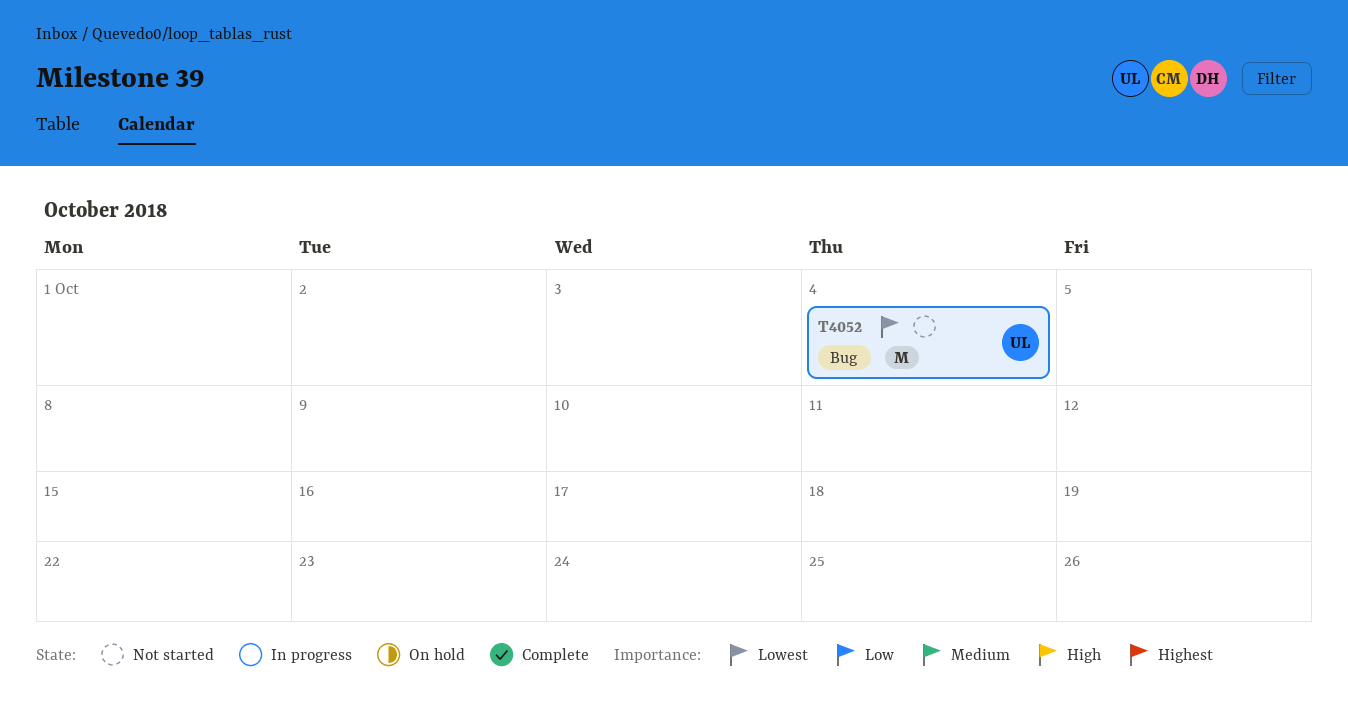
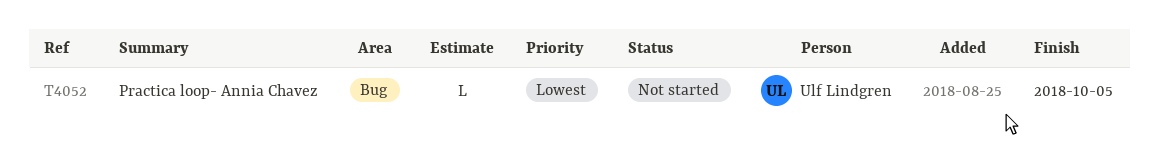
T4052, estimate: M -> L
T4052, due: Oct 4 -> Oct 5

